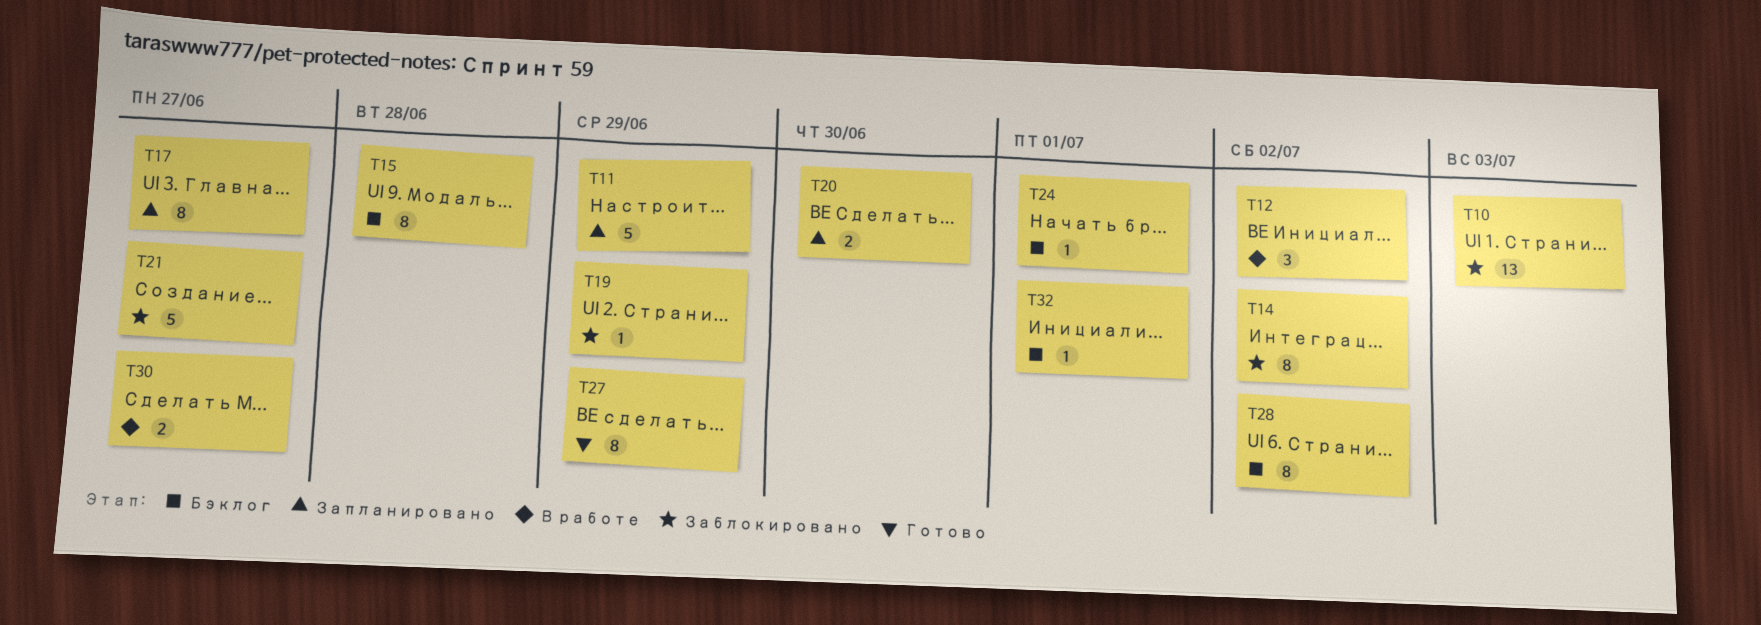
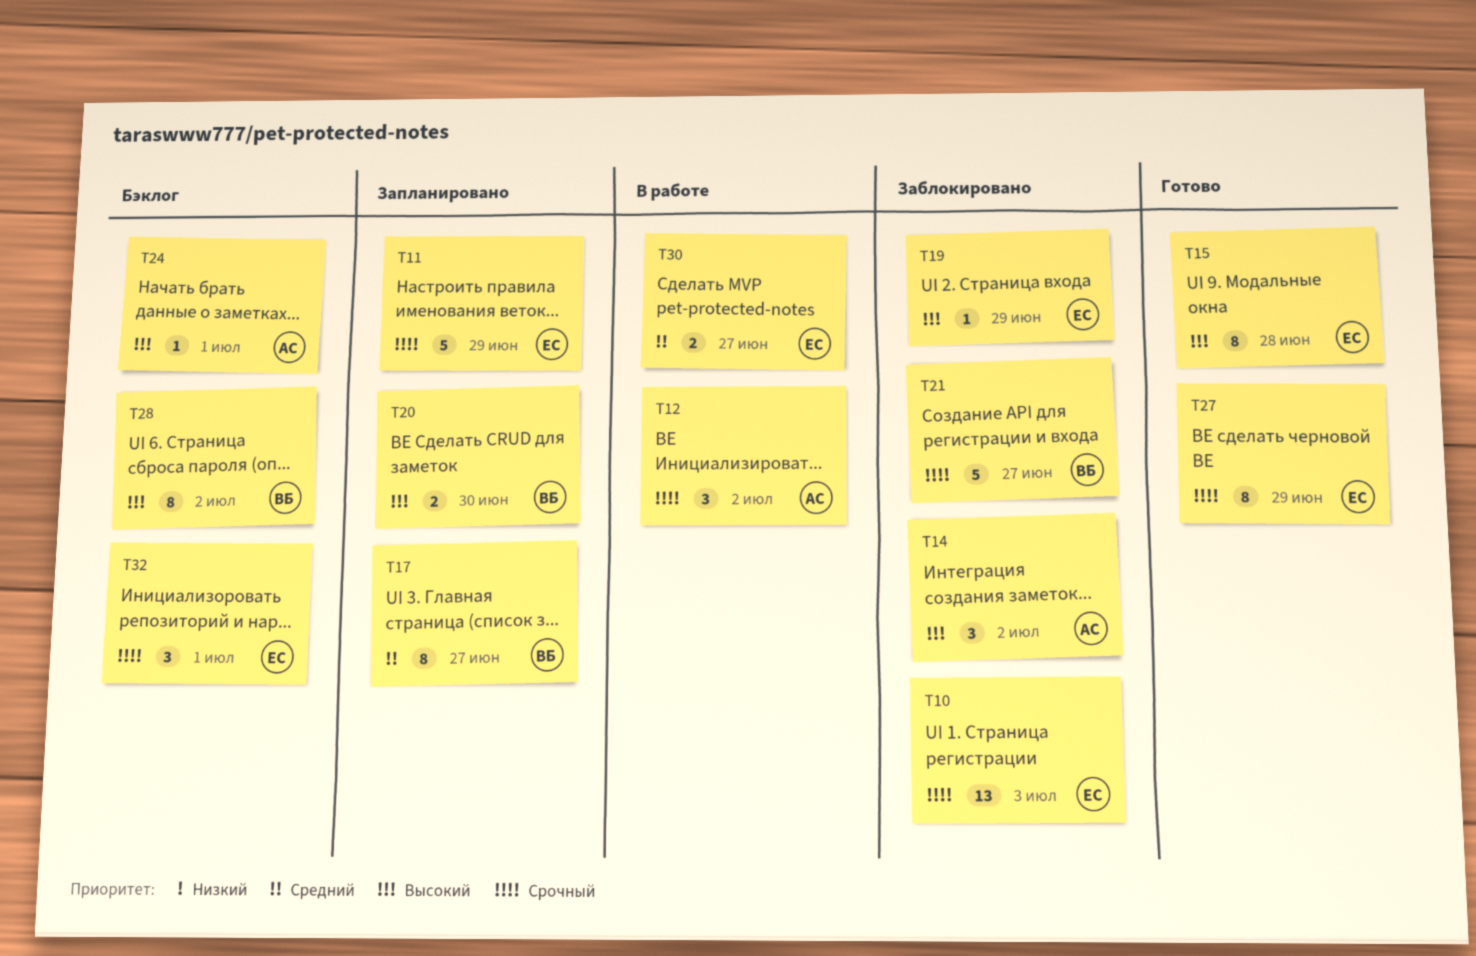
T14, estimate: 8 -> 3
T15, status: Бэклог -> Готово
T32, estimate: 1 -> 3

